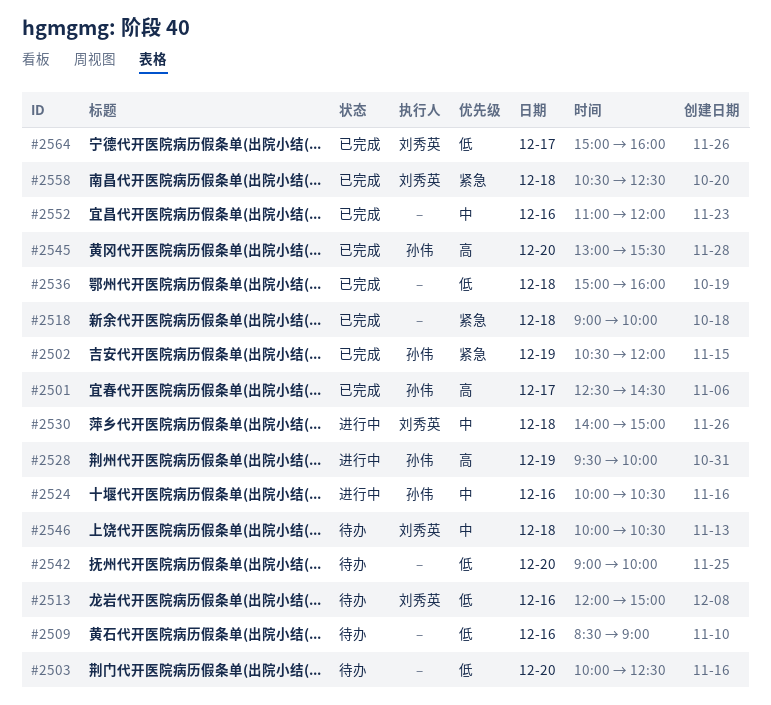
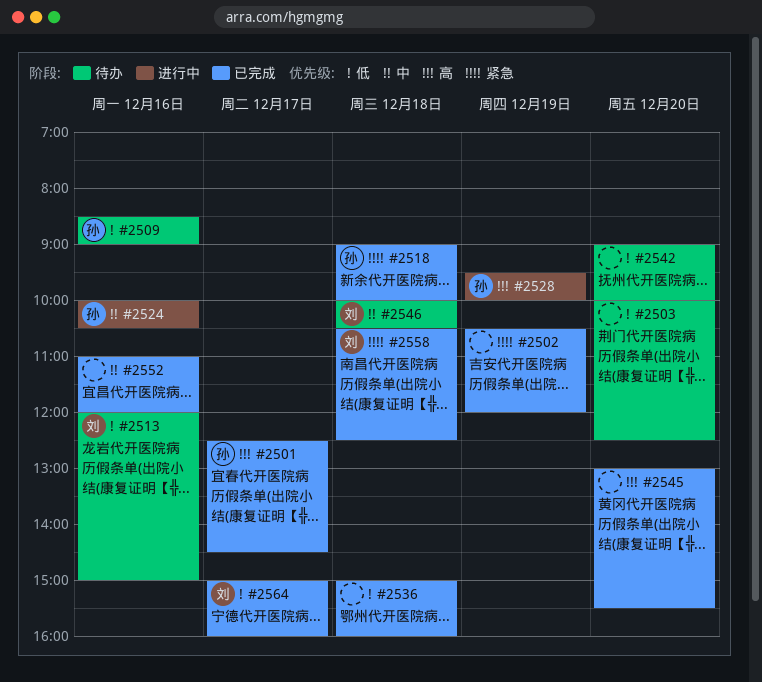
#2502, owner: 孙伟 -> none
#2509, owner: none -> 孙伟
#2518, owner: none -> 孙伟
#2530: present -> none
#2545, owner: 孙伟 -> none

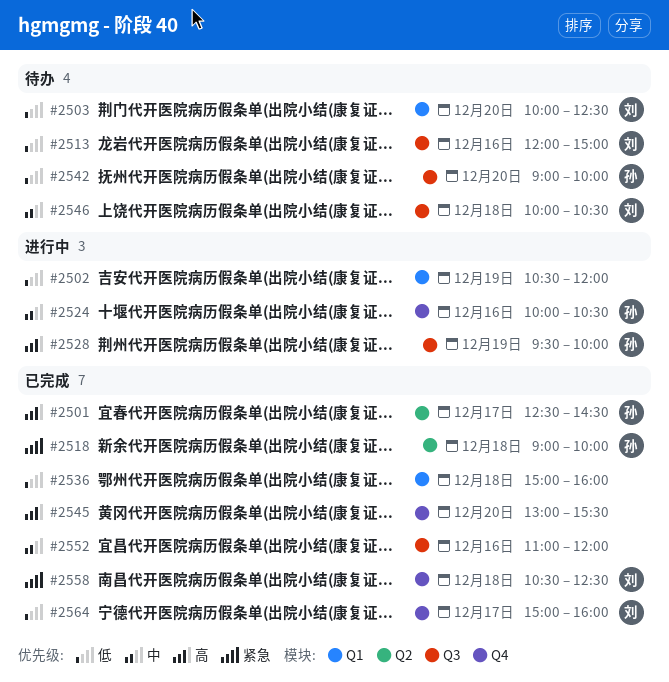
#2502, status: 已完成 -> 进行中
#2502, priority: 紧急 -> 低
#2503, owner: none -> 刘
#2509: present -> none
#2542, owner: none -> 孙

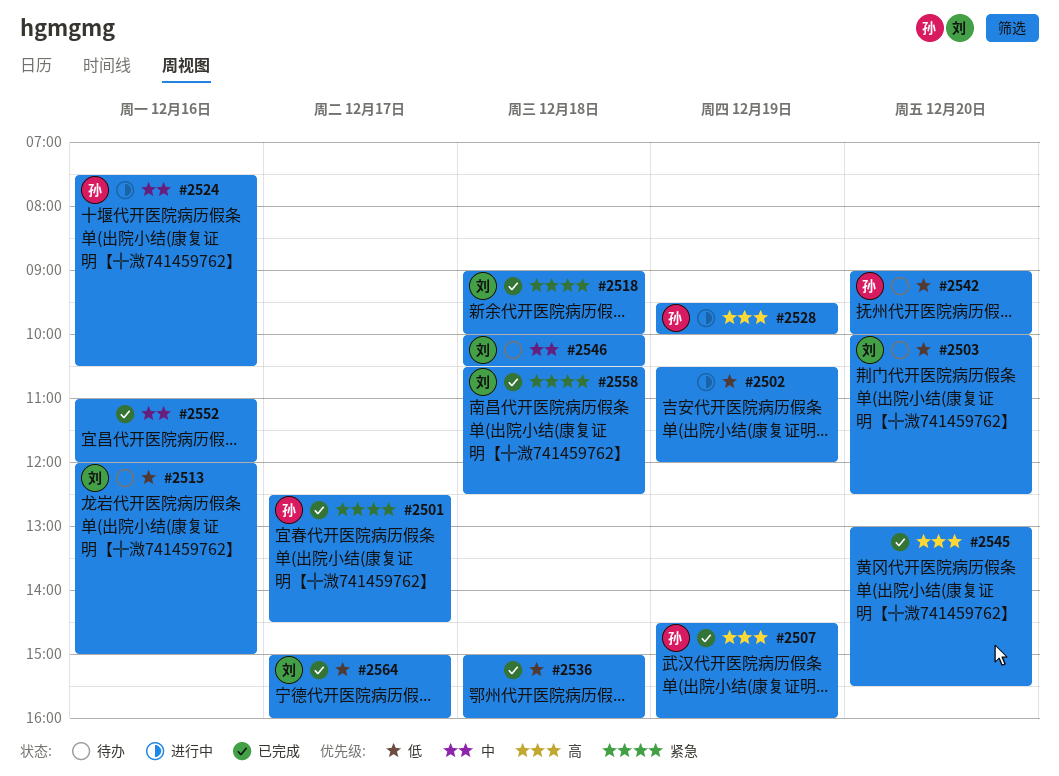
#2501, priority: 高 -> 紧急
#2507: none -> present
#2518, owner: 孙 -> 刘
#2524, begins: 10:00 -> 07:30

